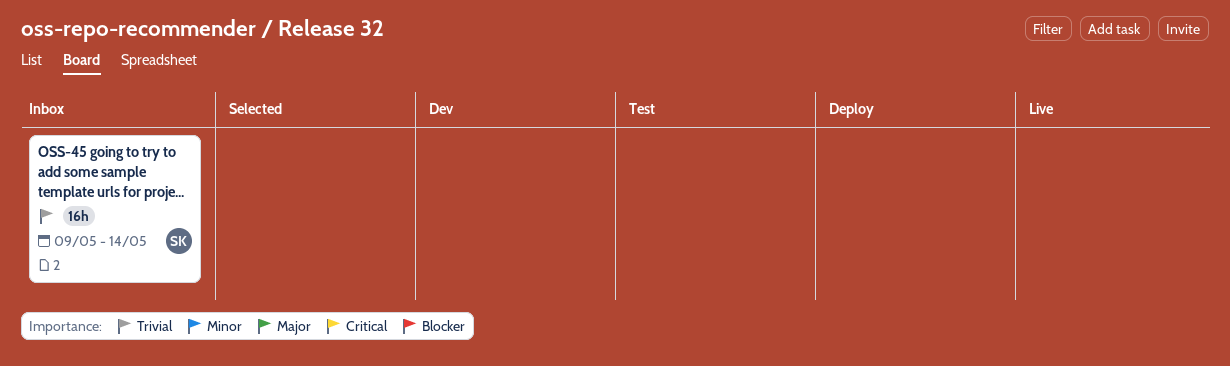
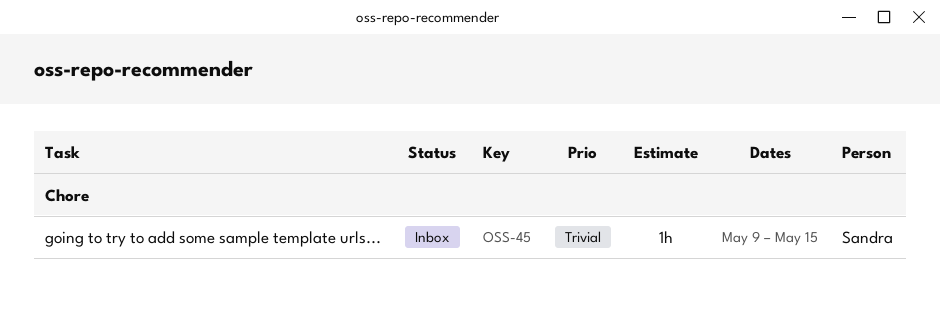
OSS-45, estimate: 16h -> 1h
OSS-45, due: May 14 -> May 15

